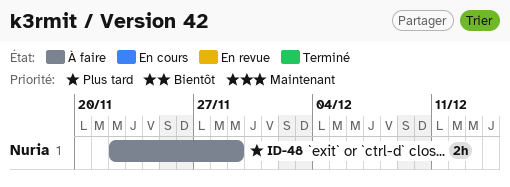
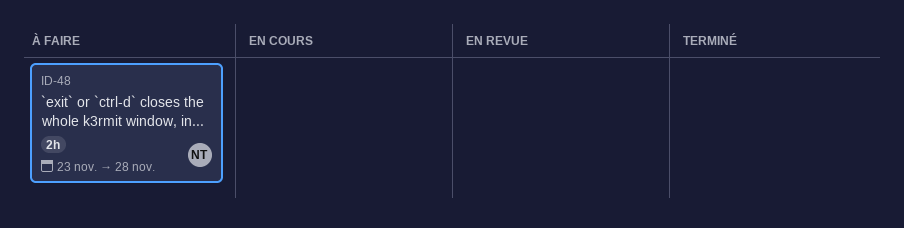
ID-48, start: Nov 22 -> Nov 23
ID-48, due: Nov 29 -> Nov 28

